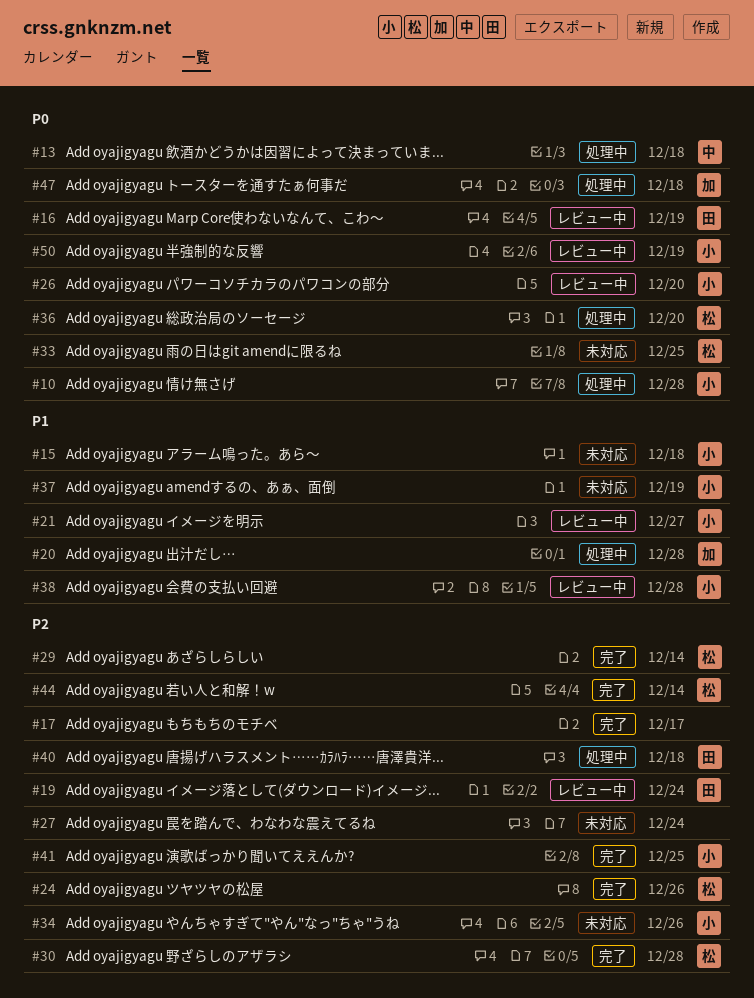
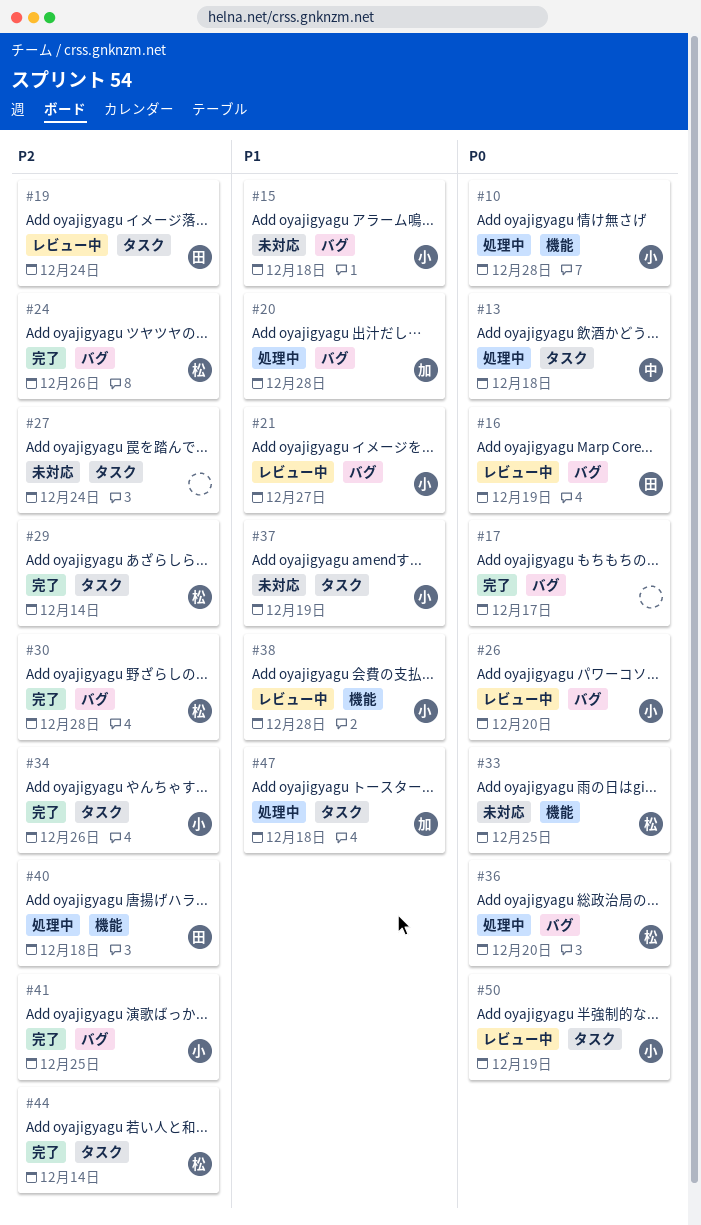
#17, priority: P2 -> P0
#34, status: 未対応 -> 完了
#47, priority: P0 -> P1

